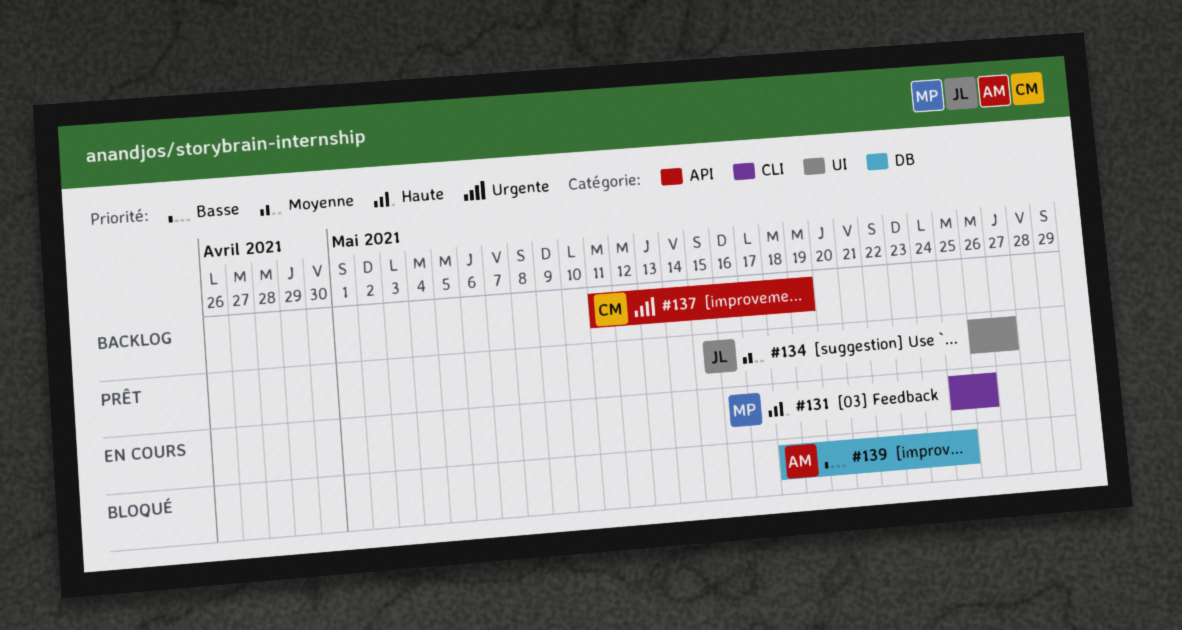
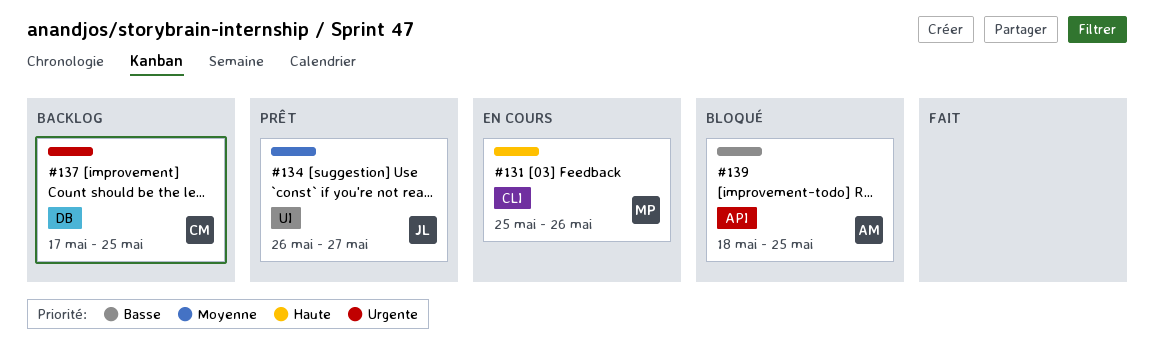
#137, label: API -> DB
#137, start: May 11 -> May 17
#137, due: May 19 -> May 25
#139, label: DB -> API

